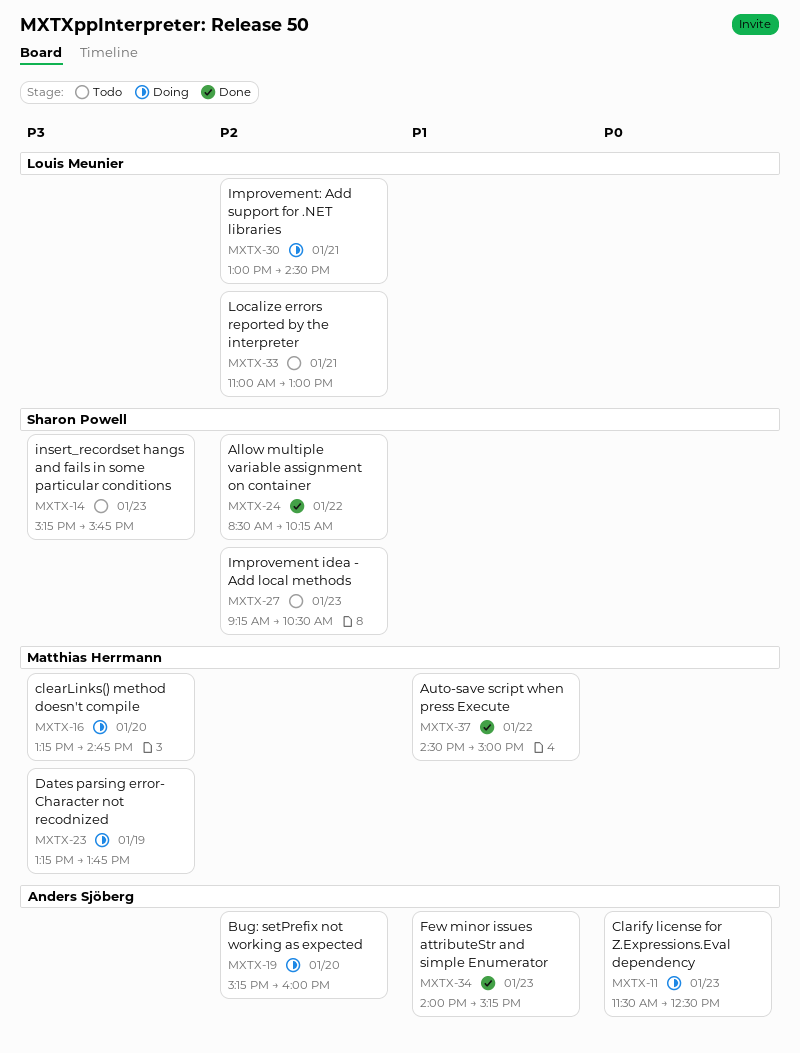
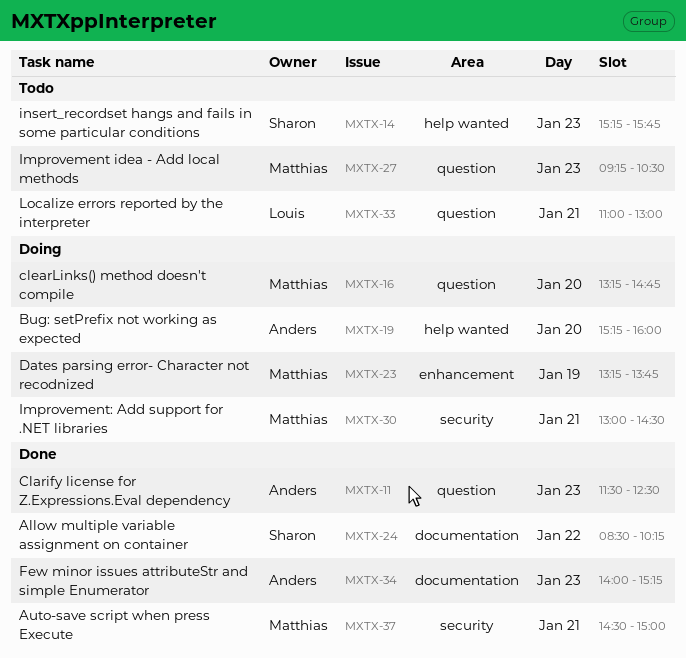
MXTX-11, status: Doing -> Done
MXTX-27, owner: Sharon Powell -> Matthias Herrmann
MXTX-30, owner: Louis Meunier -> Matthias Herrmann
MXTX-37, day: Jan 22 -> Jan 21

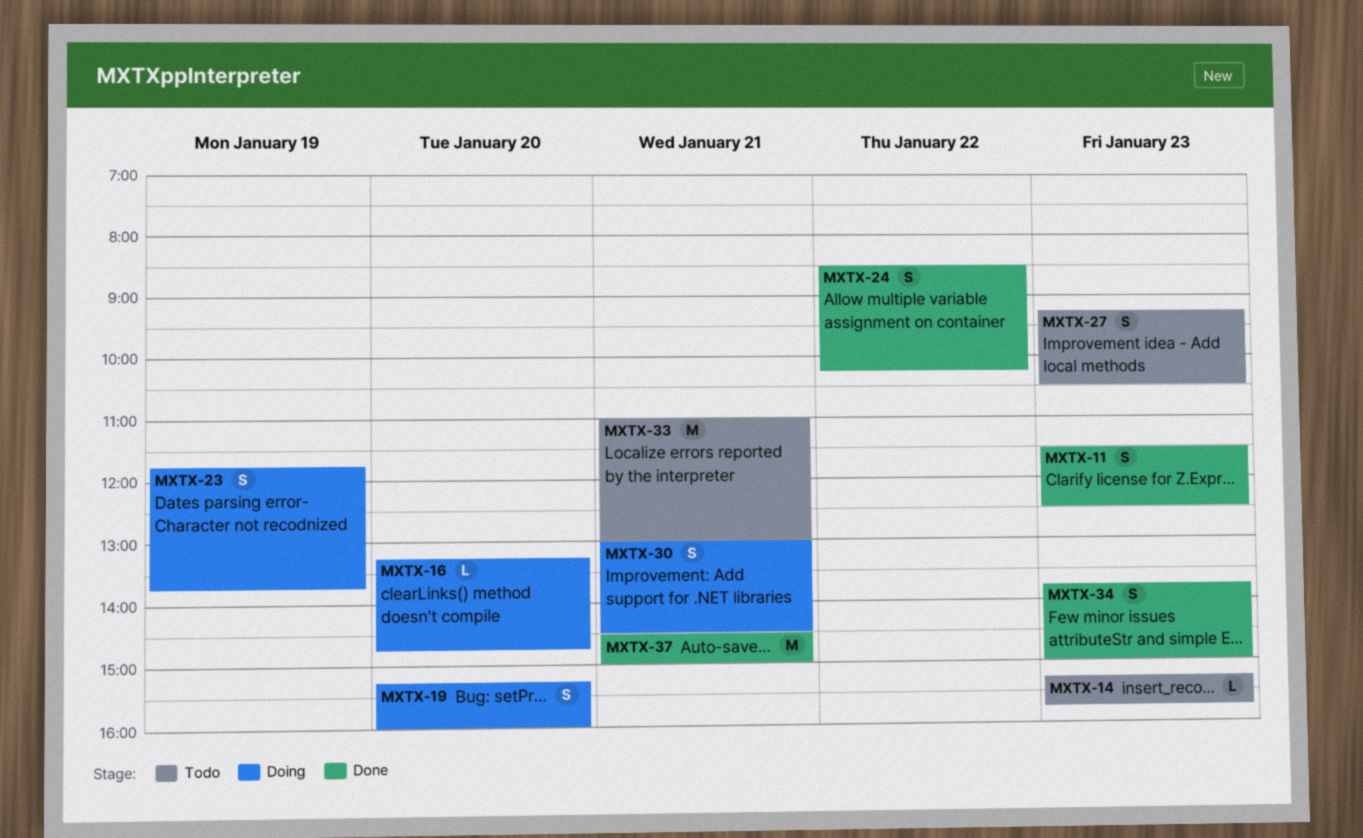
MXTX-23, begins: 13:15 -> 11:45
MXTX-34, begins: 14:00 -> 13:45
MXTX-34, ends: 15:15 -> 15:00

